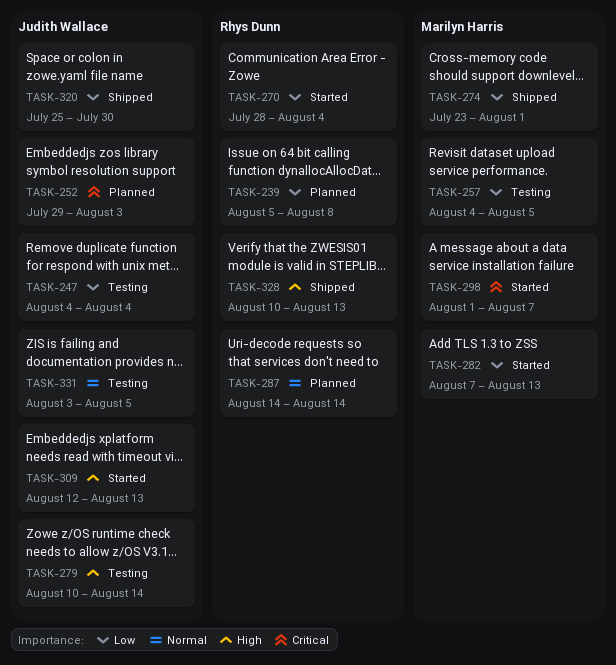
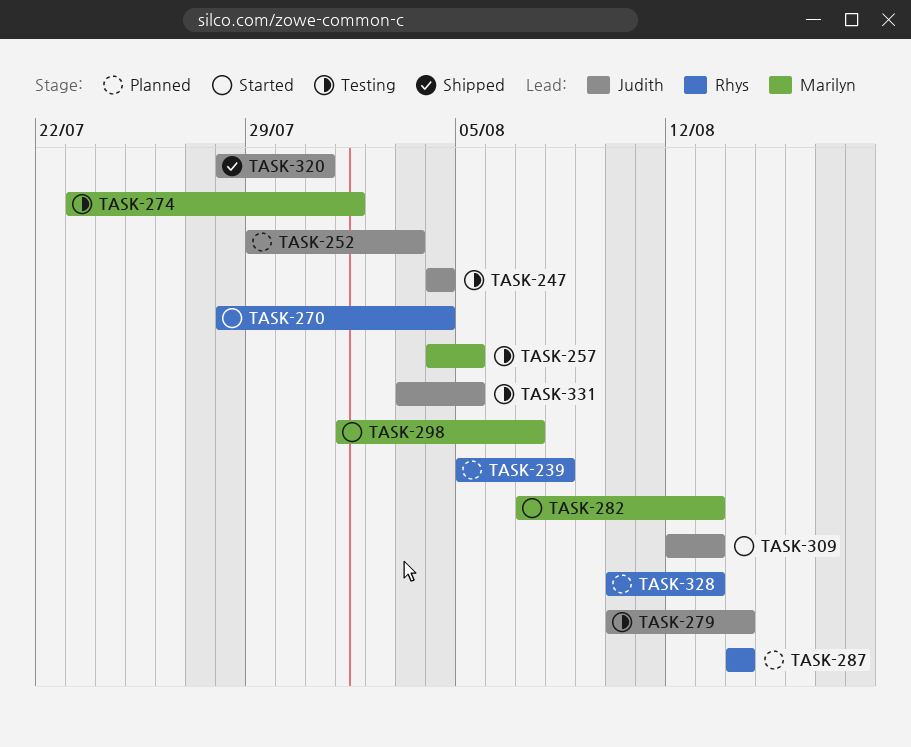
TASK-274, status: Shipped -> Testing
TASK-320, start: Jul 25 -> Jul 28
TASK-320, due: Jul 30 -> Jul 31
TASK-328, status: Shipped -> Planned

